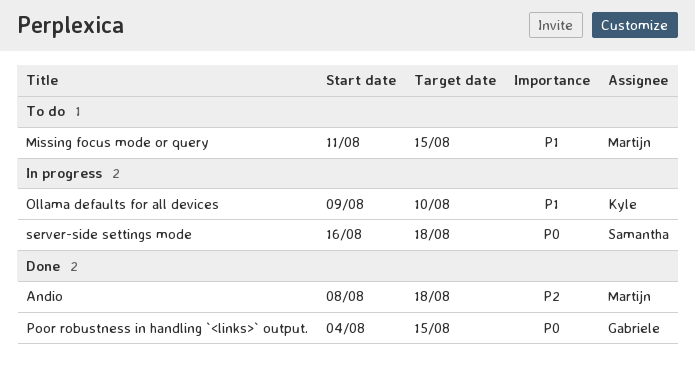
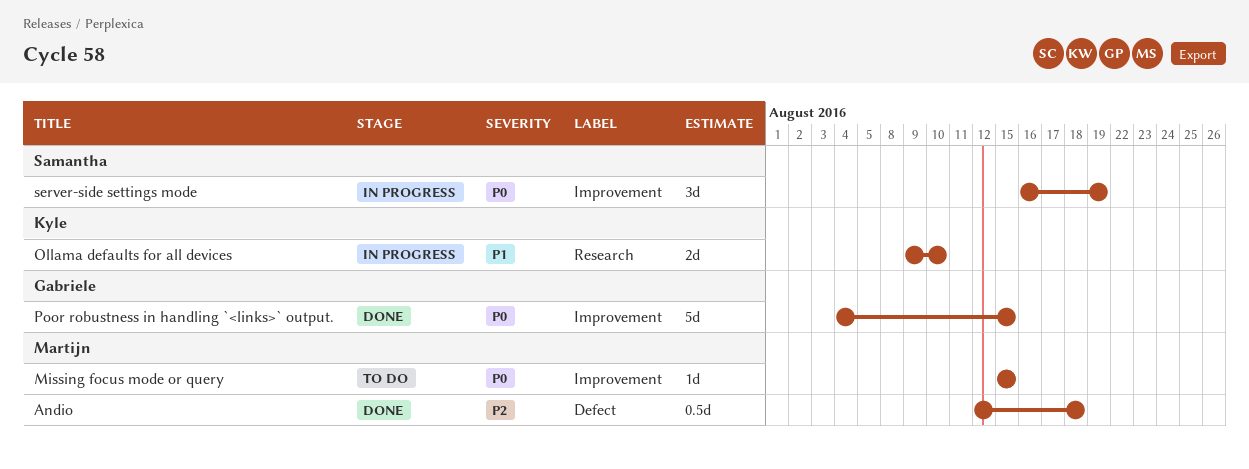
Andio, start: Aug 8 -> Aug 12
Missing focus mode or query, priority: P1 -> P0
Missing focus mode or query, start: Aug 11 -> Aug 15
server-side settings mode, due: Aug 18 -> Aug 19

